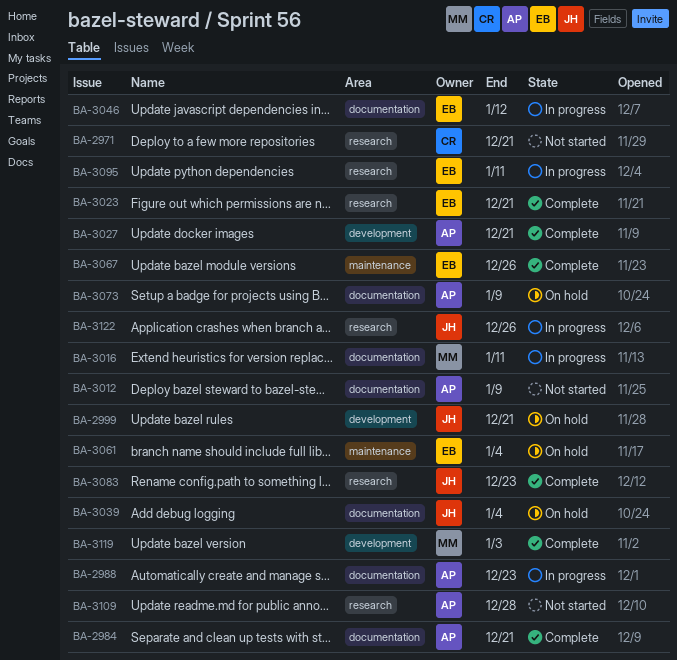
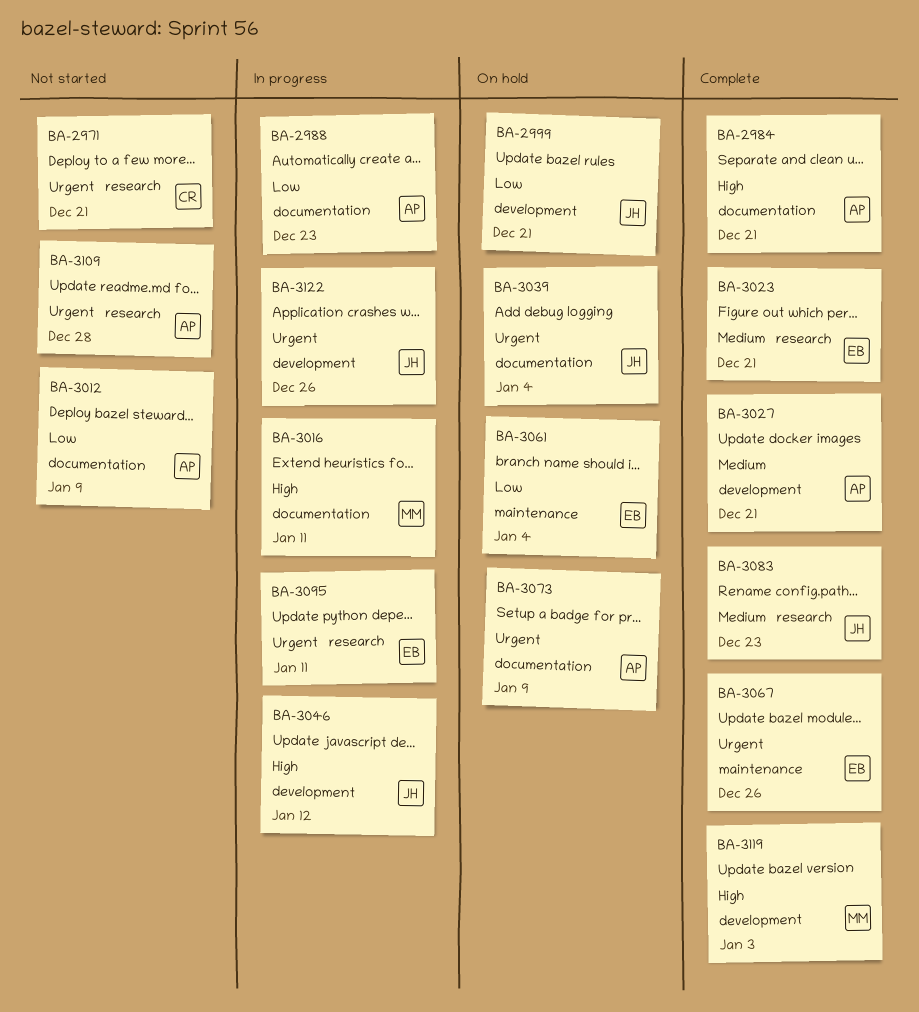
BA-3046, owner: EB -> JH
BA-3046, label: documentation -> development
BA-3122, label: research -> development

